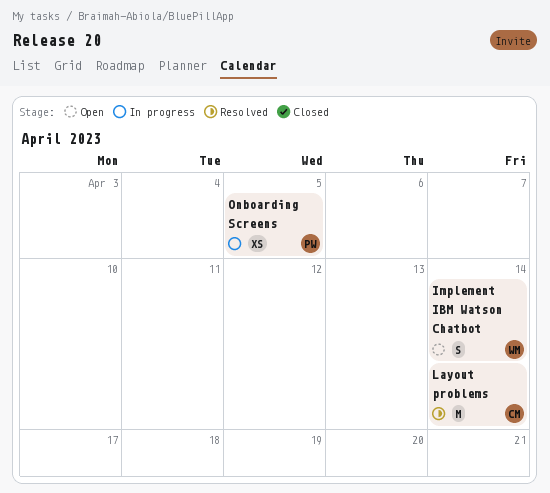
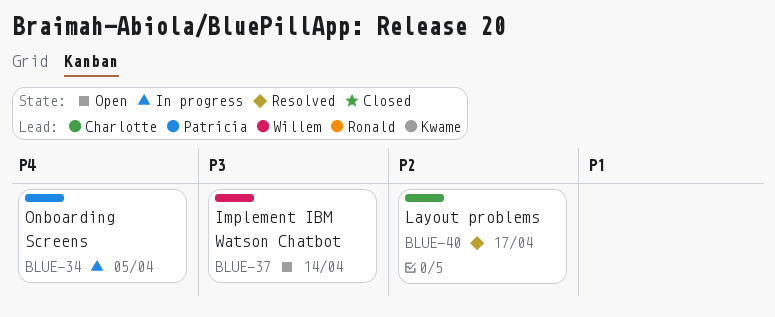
Layout problems, due: Apr 14 -> Apr 17

